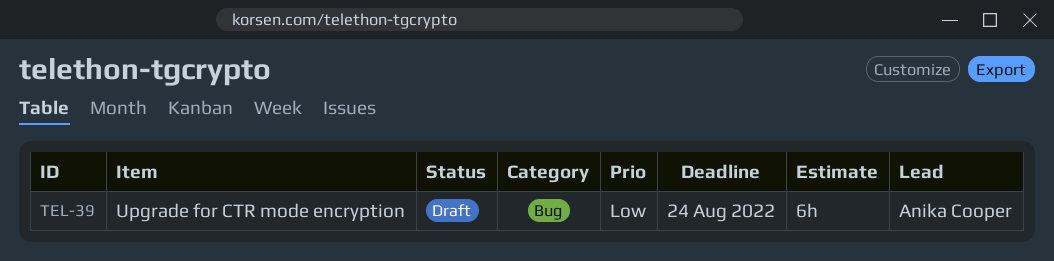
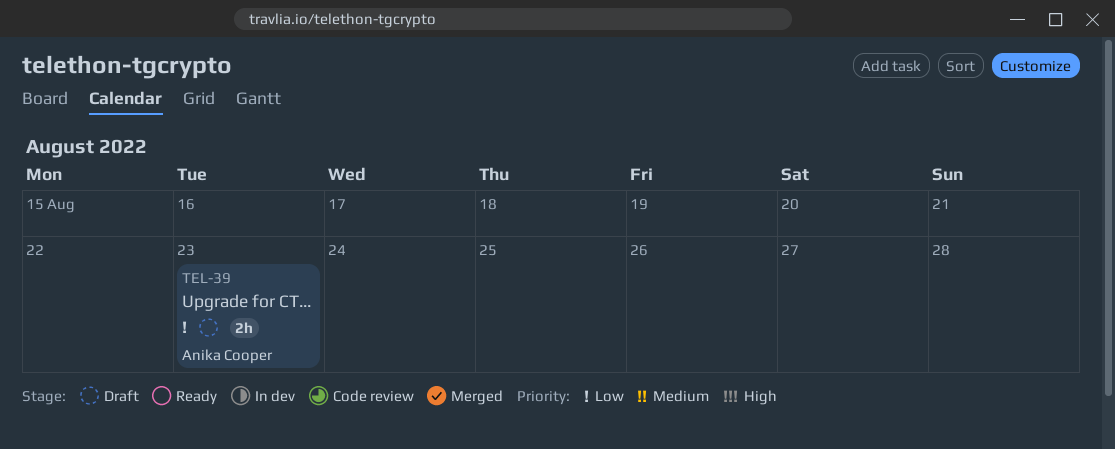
TEL-39, estimate: 6h -> 2h
TEL-39, due: Aug 24 -> Aug 23

